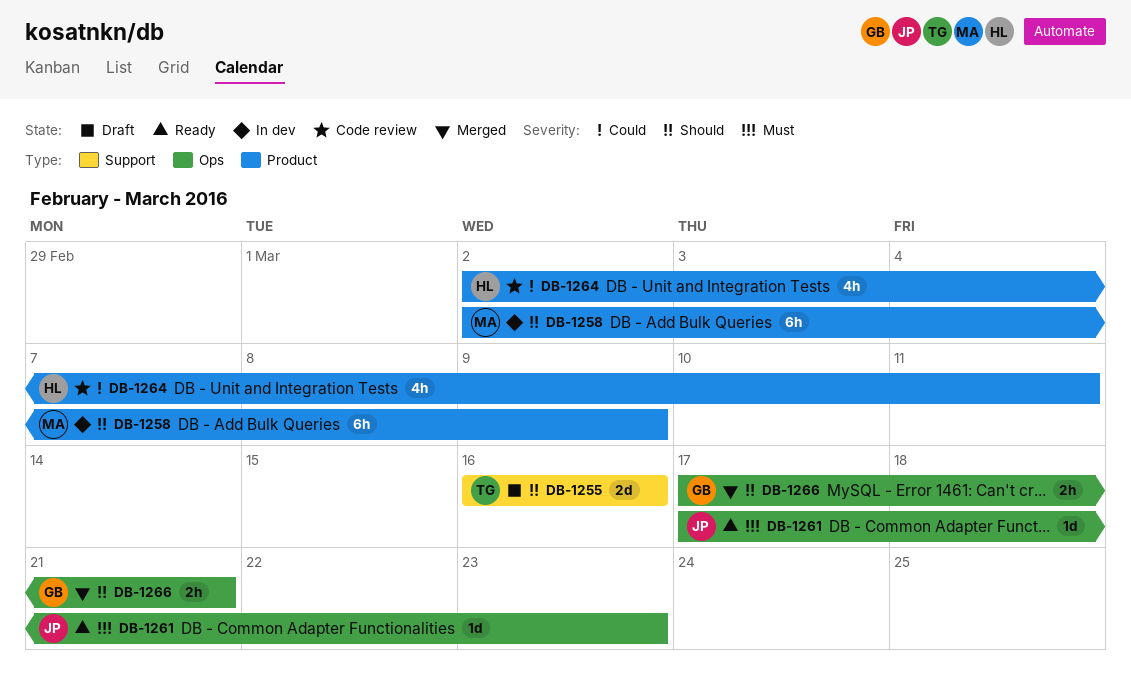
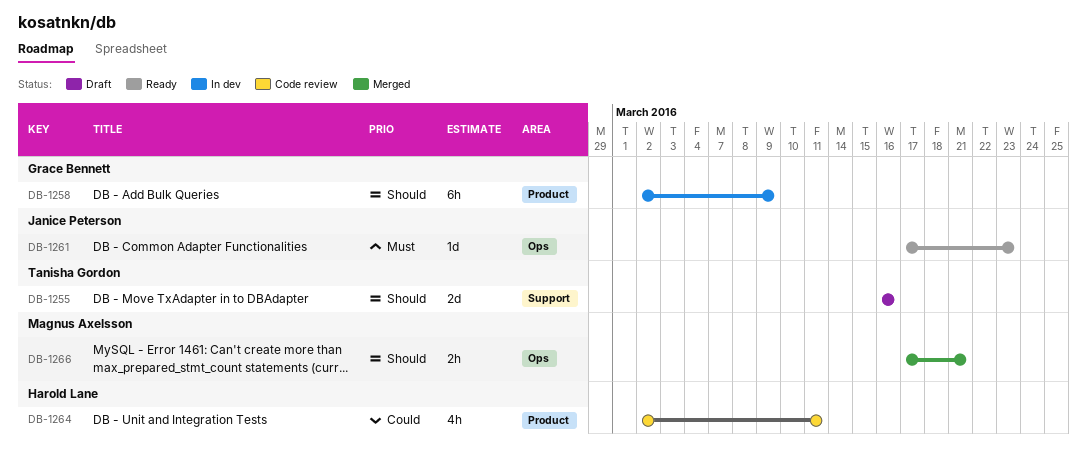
DB-1258, owner: Magnus Axelsson -> Grace Bennett
DB-1266, owner: Grace Bennett -> Magnus Axelsson

